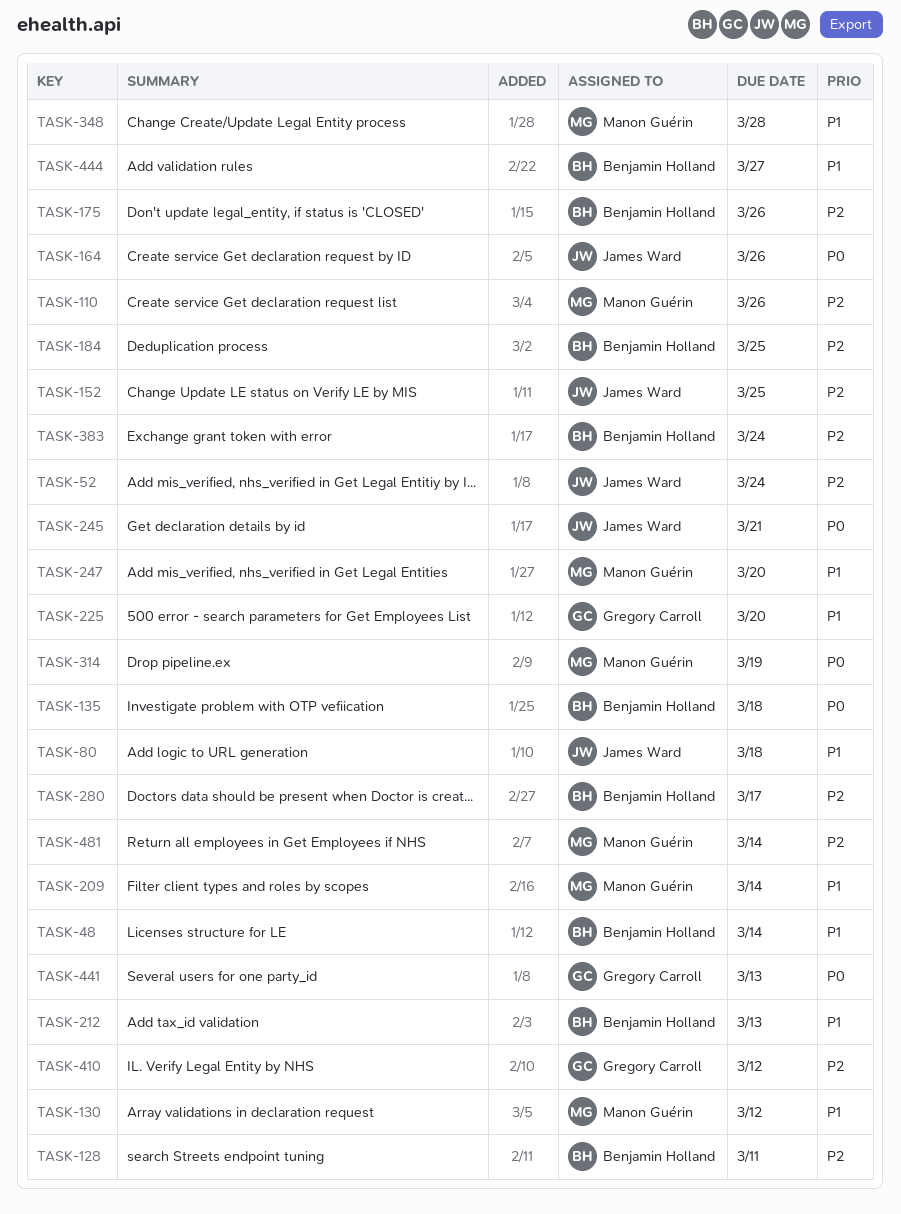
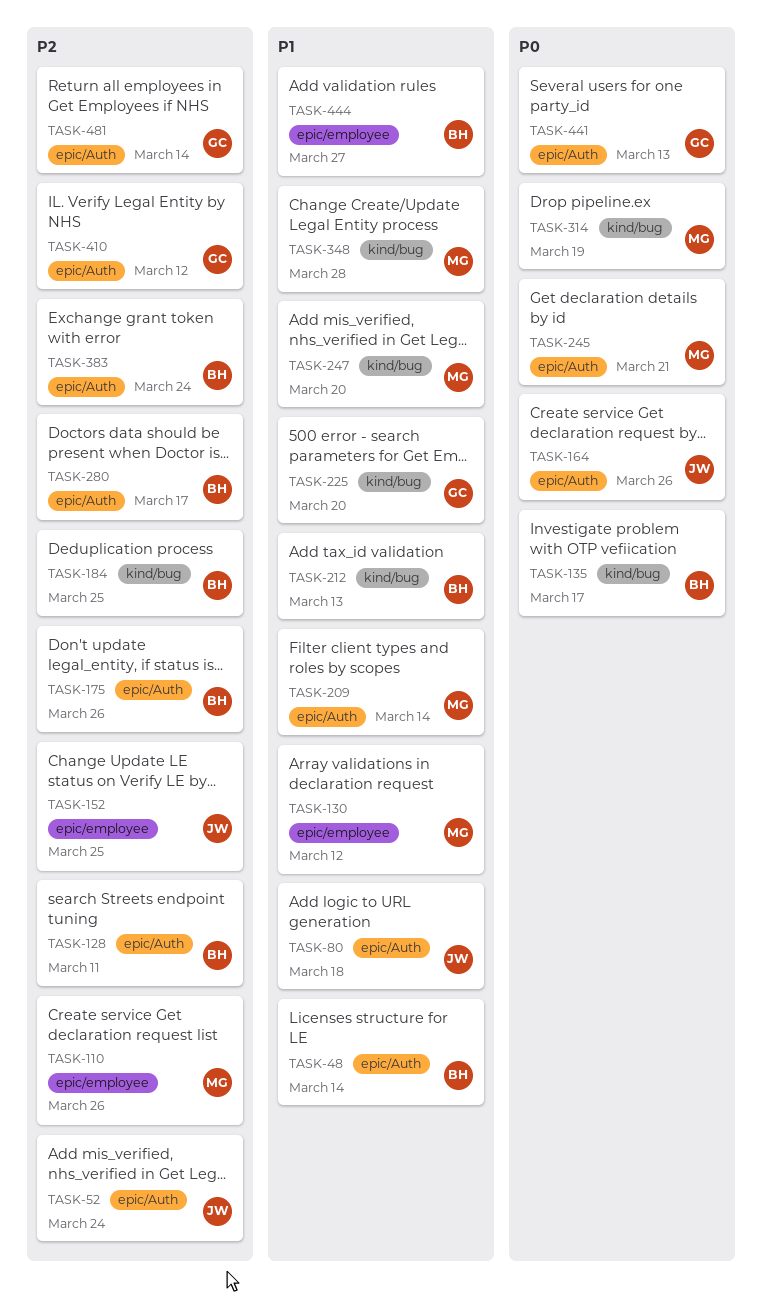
TASK-135, due: Mar 18 -> Mar 17
TASK-245, owner: James Ward -> Manon Guérin
TASK-481, owner: Manon Guérin -> Gregory Carroll

